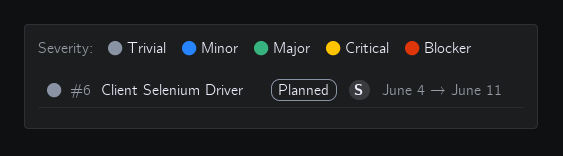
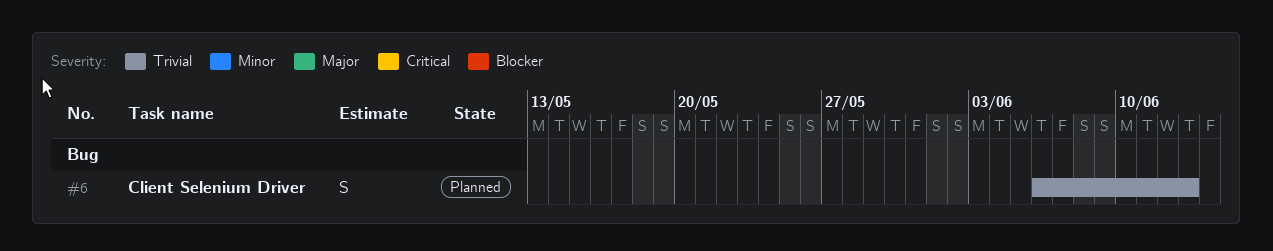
#6, start: Jun 4 -> Jun 6
#6, due: Jun 11 -> Jun 13

